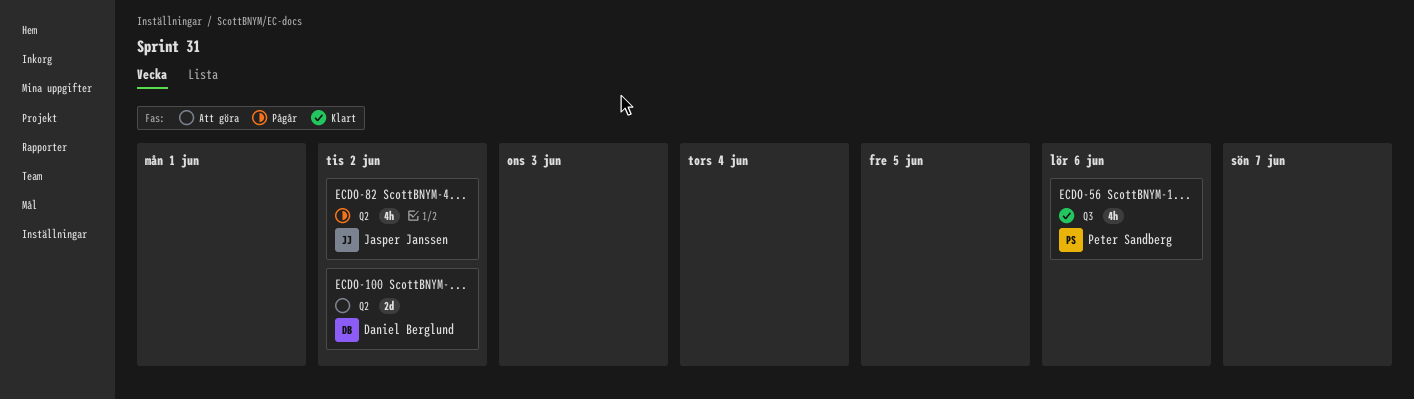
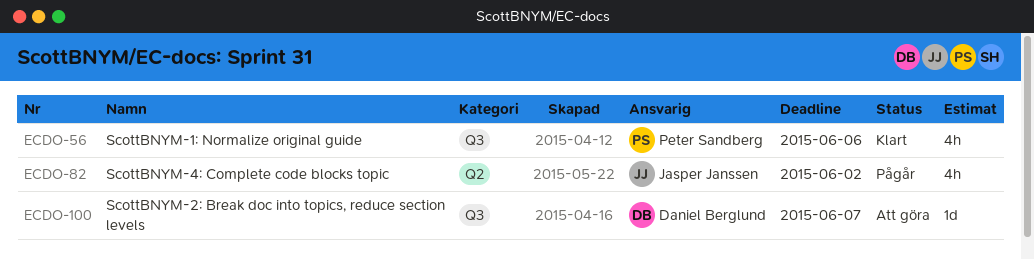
ECDO-100, label: Q2 -> Q3
ECDO-100, estimate: 2d -> 1d
ECDO-100, due: Jun 2 -> Jun 7

